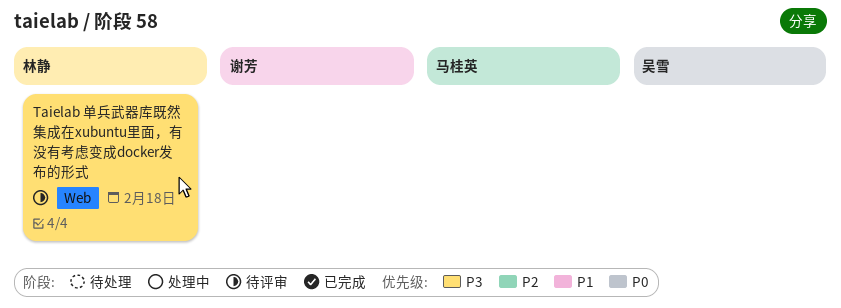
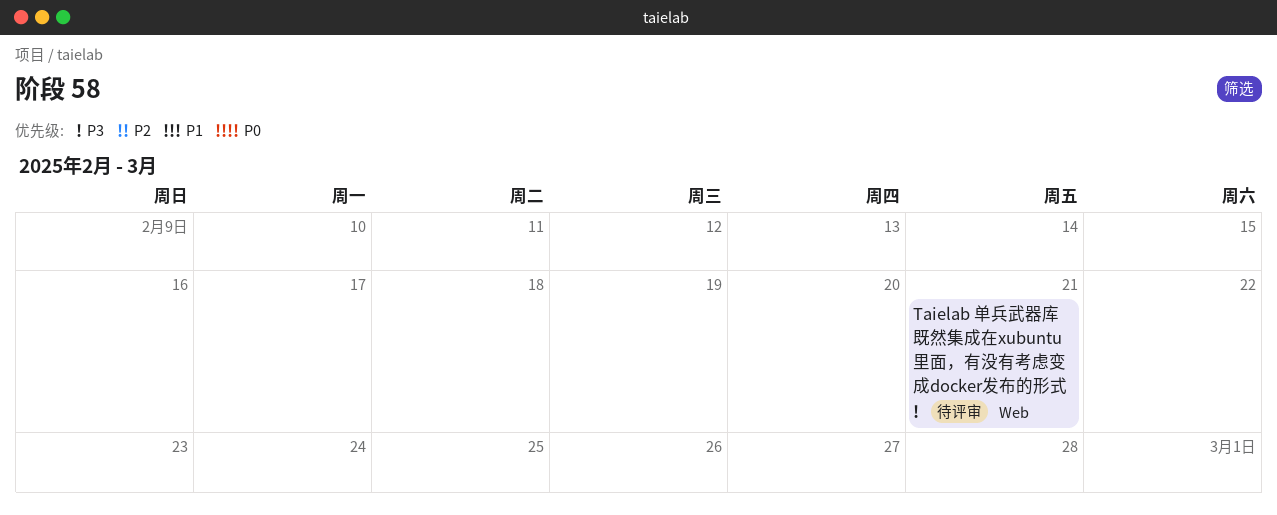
Taielab 单兵武器库既然集成在xubuntu里面，有没有考虑变成docker发布的形式, due: Feb 18 -> Feb 21

